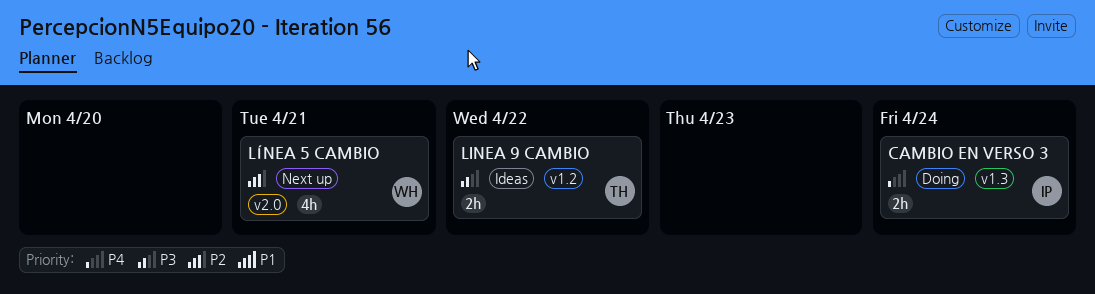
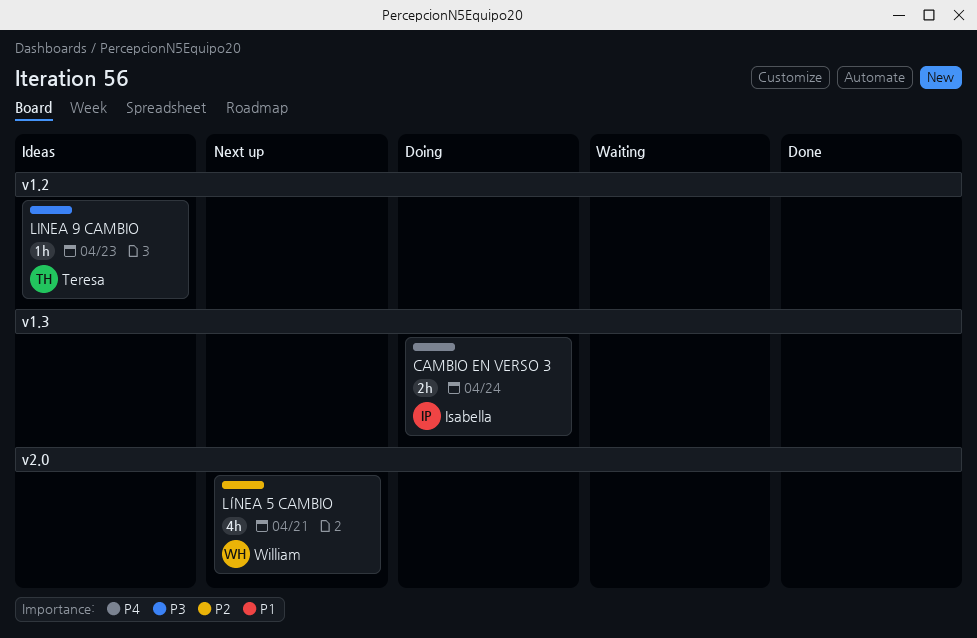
LINEA 9 CAMBIO, estimate: 2h -> 1h
LINEA 9 CAMBIO, due: Apr 22 -> Apr 23

